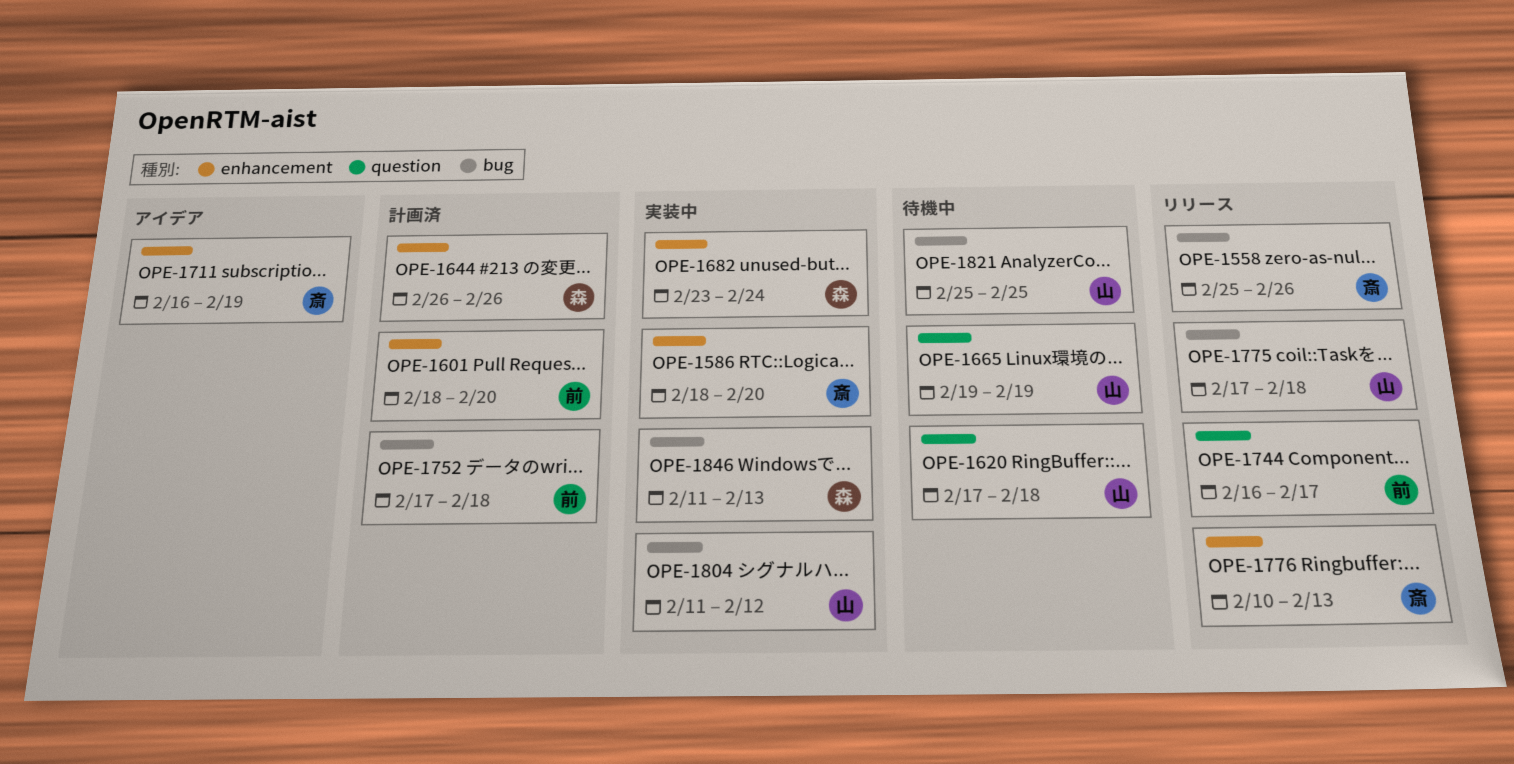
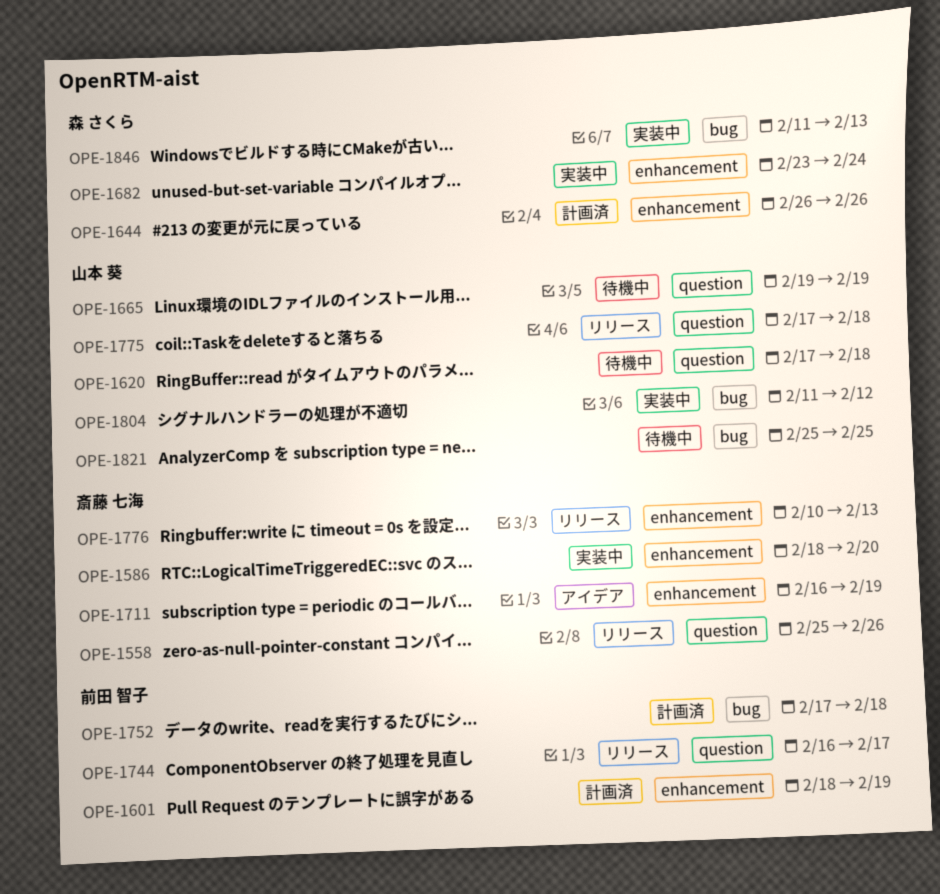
OPE-1558, label: bug -> question
OPE-1601, due: Feb 20 -> Feb 19
OPE-1775, label: bug -> question

